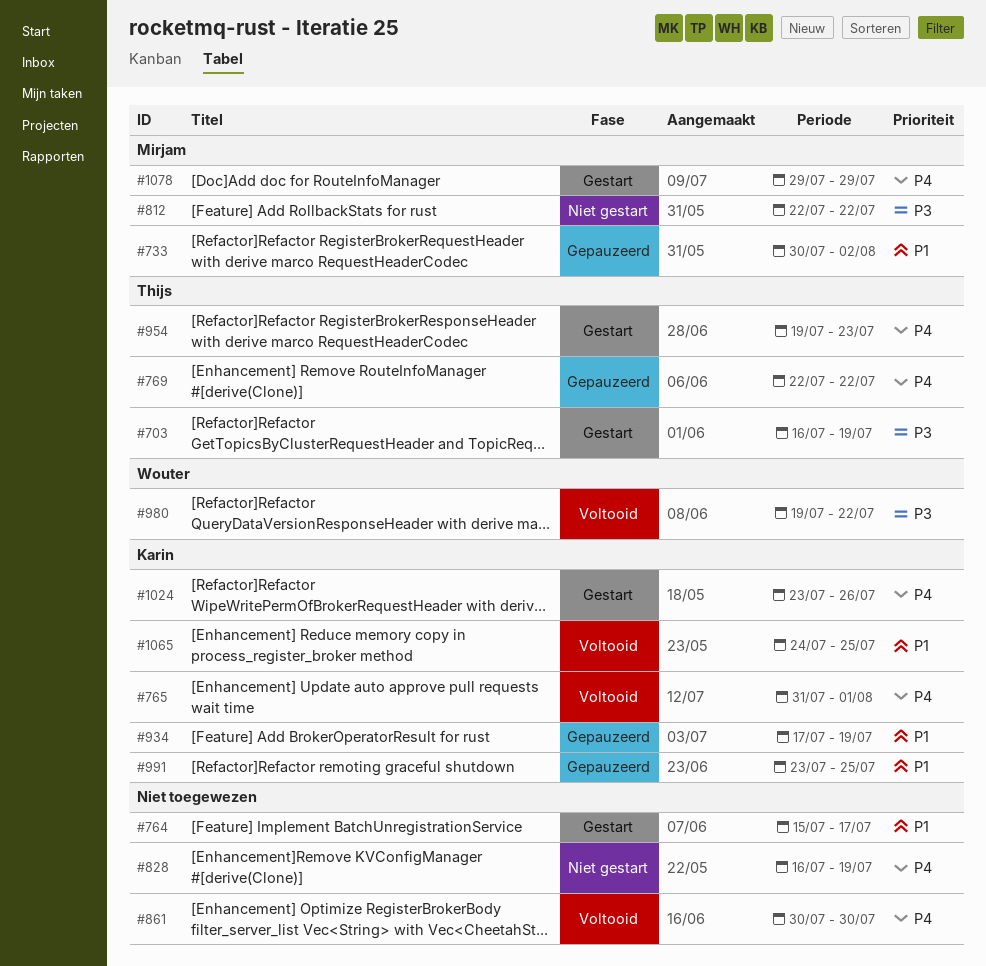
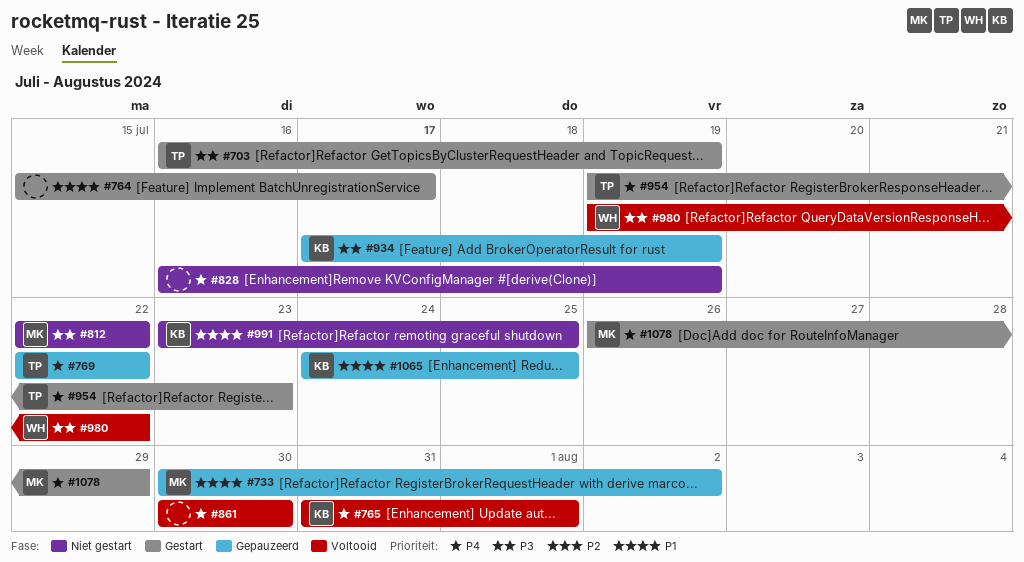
#934, priority: P1 -> P3
#991, status: Gepauzeerd -> Niet gestart
#1024: present -> none
#1065, status: Voltooid -> Gepauzeerd
#1078, start: Jul 29 -> Jul 26

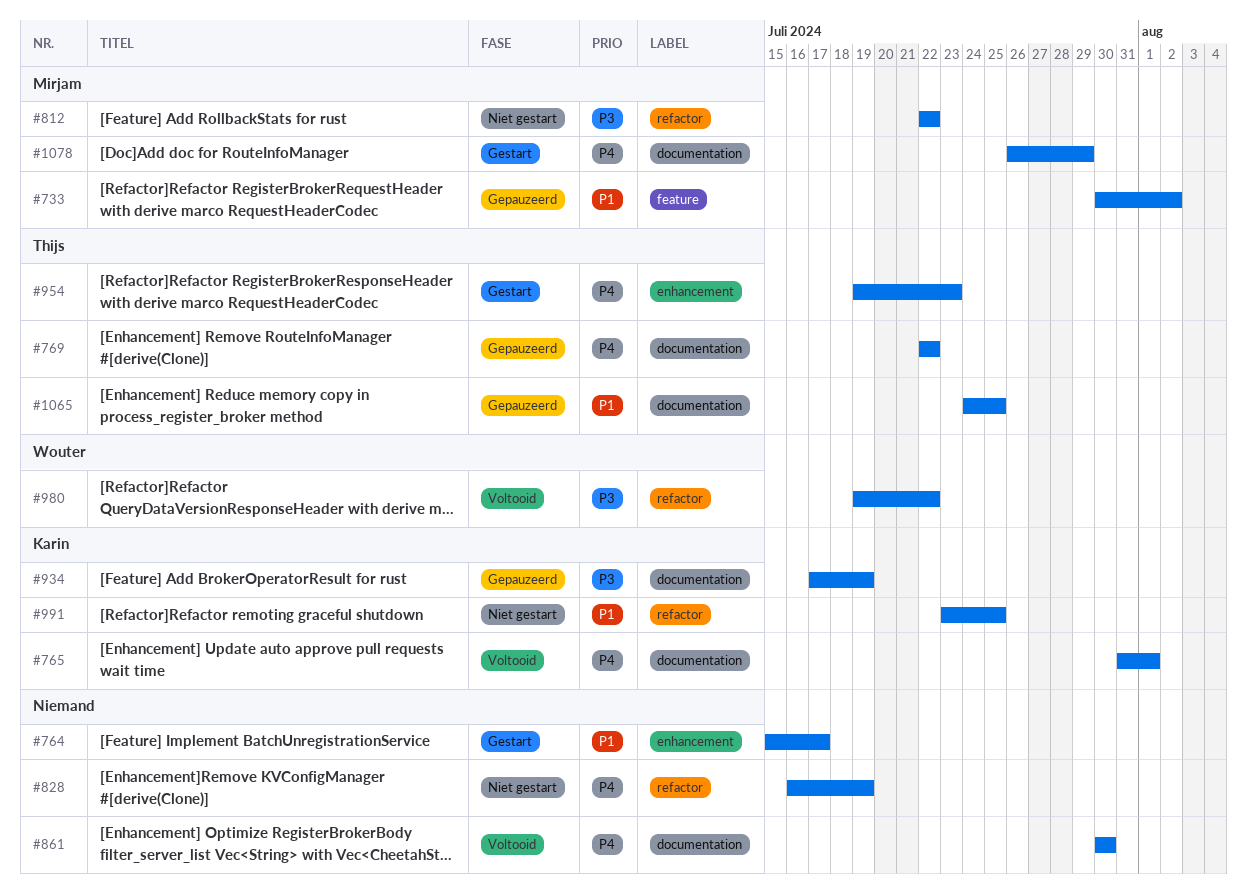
#703: present -> none
#1065, owner: Karin -> Thijs

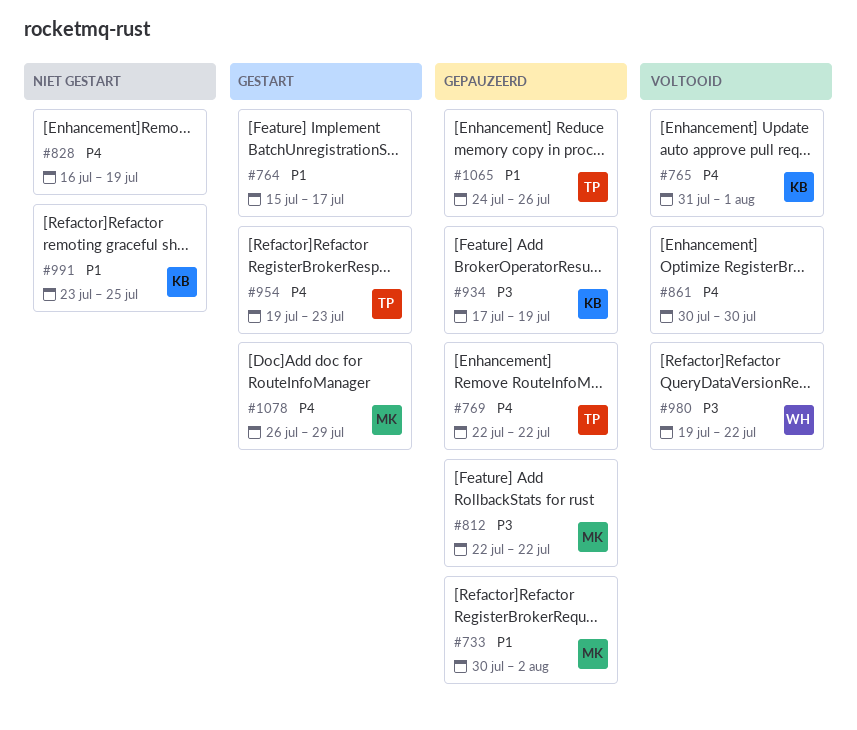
#812, status: Niet gestart -> Gepauzeerd
#1065, due: Jul 25 -> Jul 26

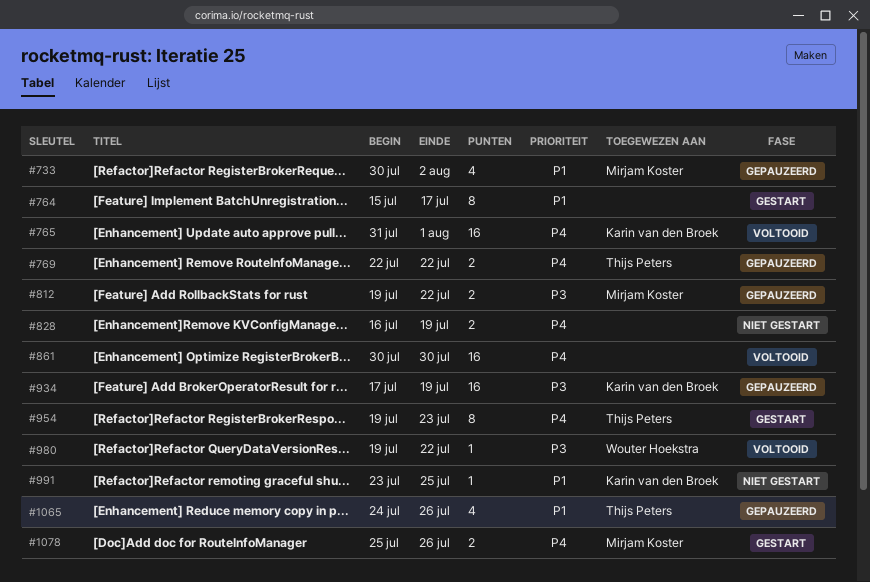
#812, start: Jul 22 -> Jul 19
#1078, start: Jul 26 -> Jul 25
#1078, due: Jul 29 -> Jul 26

